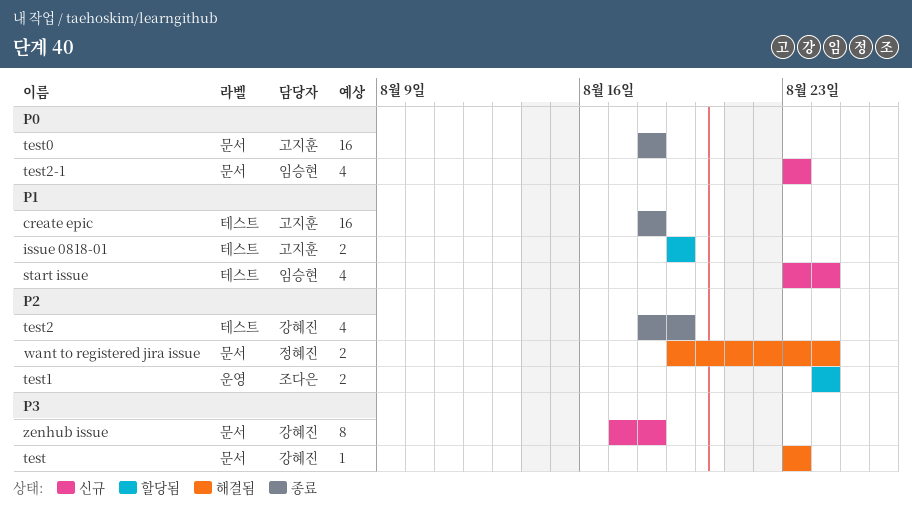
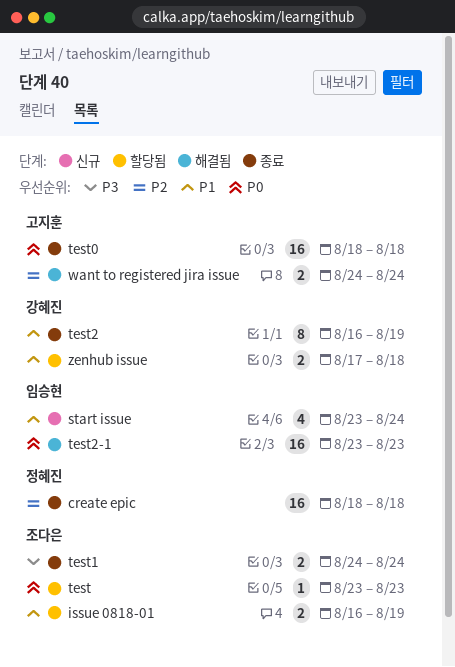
create epic, owner: 고지훈 -> 정혜진
create epic, priority: P1 -> P2
issue 0818-01, owner: 고지훈 -> 조다은
issue 0818-01, start: Aug 19 -> Aug 16
test, status: 해결됨 -> 할당됨
test, owner: 강혜진 -> 조다은
test, priority: P3 -> P0
test1, status: 할당됨 -> 종료
test1, priority: P2 -> P3
test2, priority: P2 -> P1
test2, estimate: 4 -> 8
test2, start: Aug 18 -> Aug 16
test2-1, status: 신규 -> 해결됨
test2-1, estimate: 4 -> 16
want to registered jira issue, owner: 정혜진 -> 고지훈
want to registered jira issue, start: Aug 19 -> Aug 24
zenhub issue, status: 신규 -> 할당됨
zenhub issue, priority: P3 -> P1
zenhub issue, estimate: 8 -> 2

